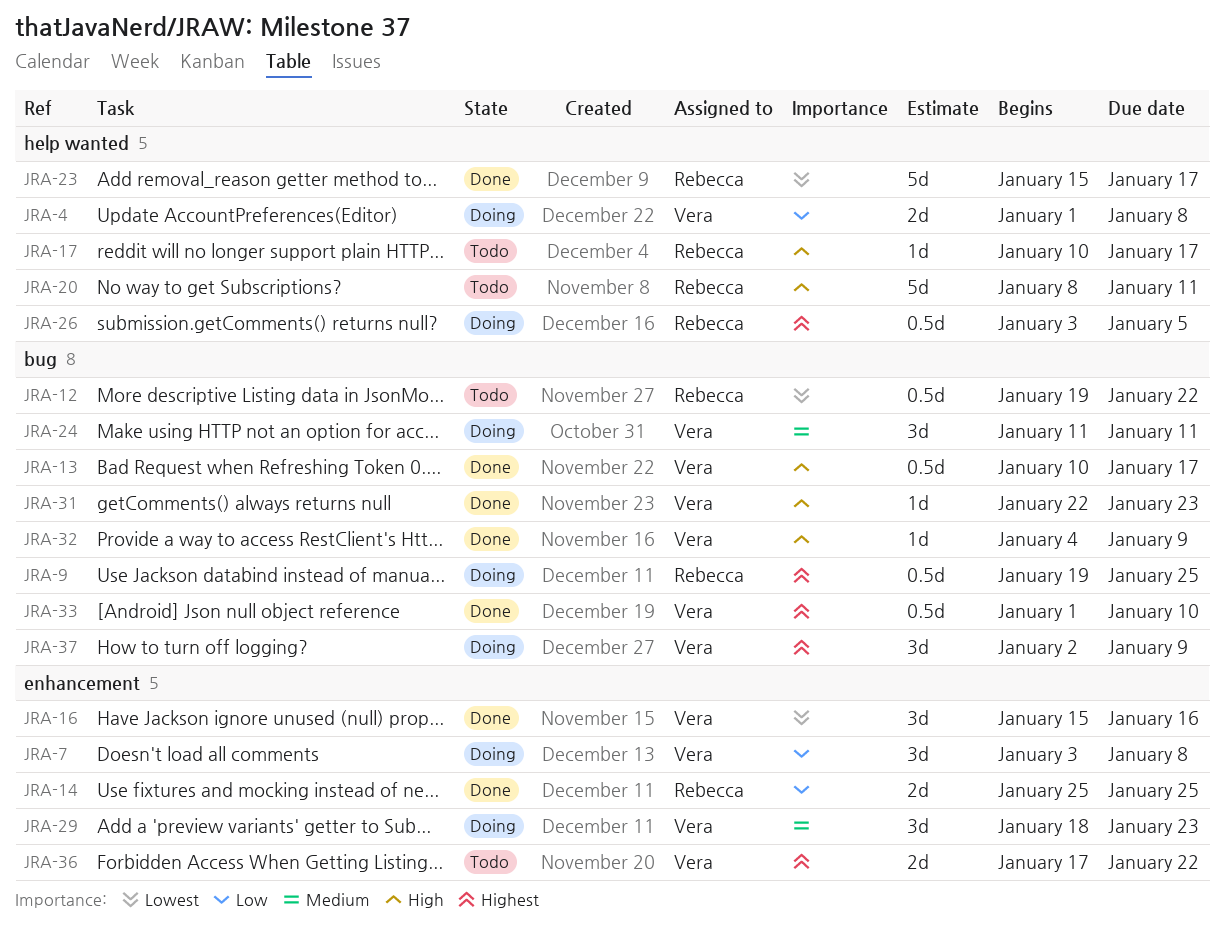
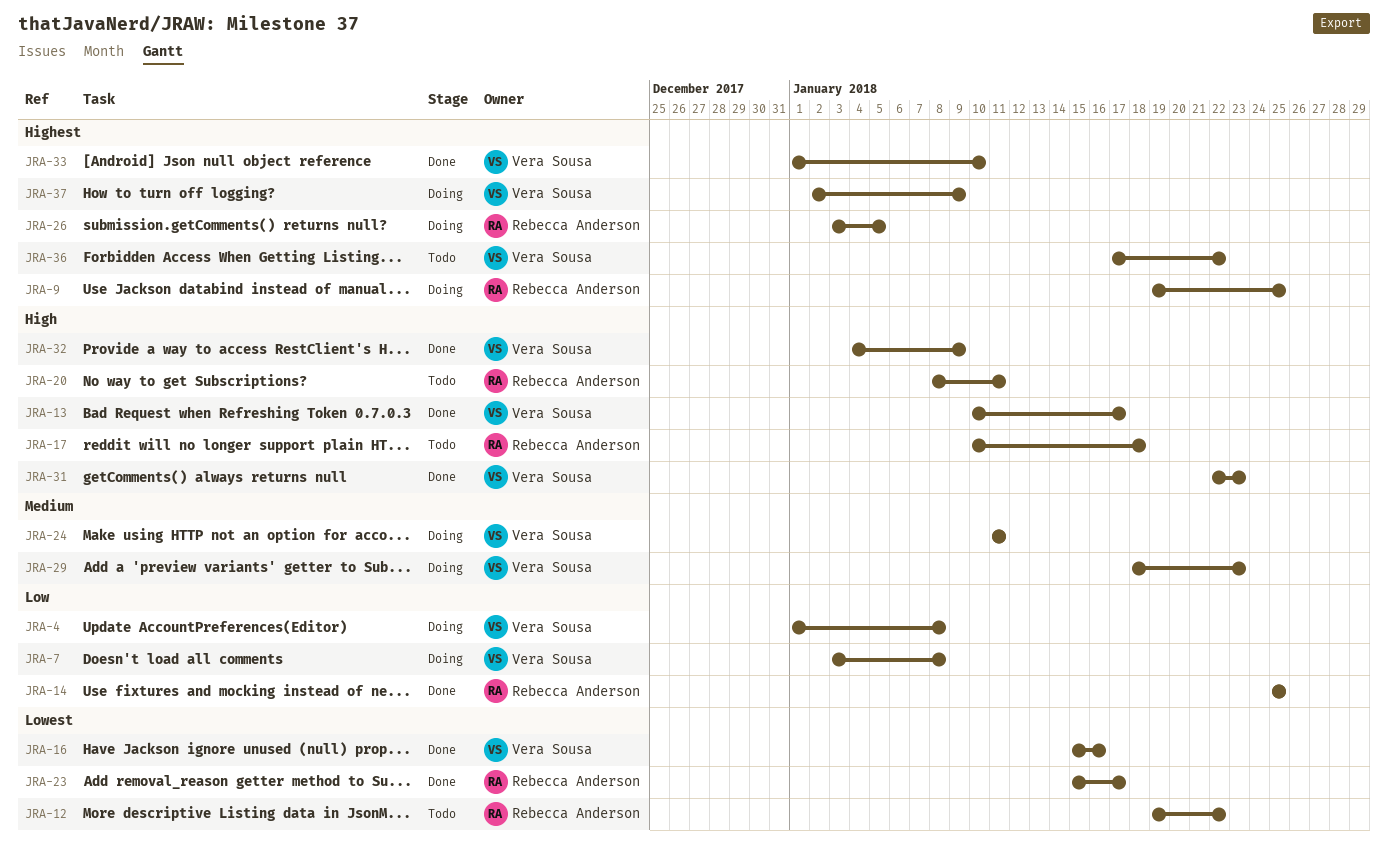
JRA-17, due: Jan 17 -> Jan 18

